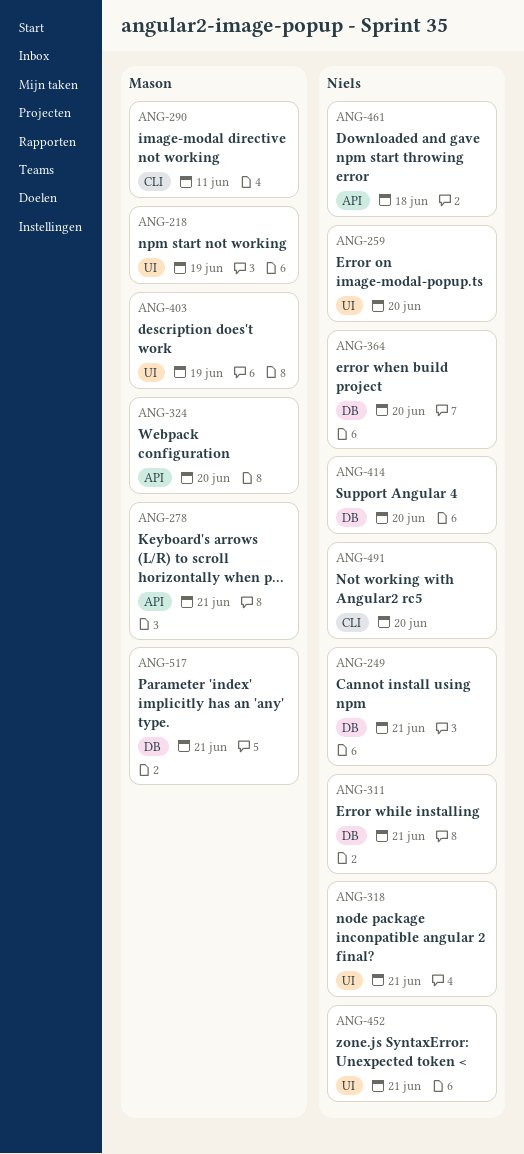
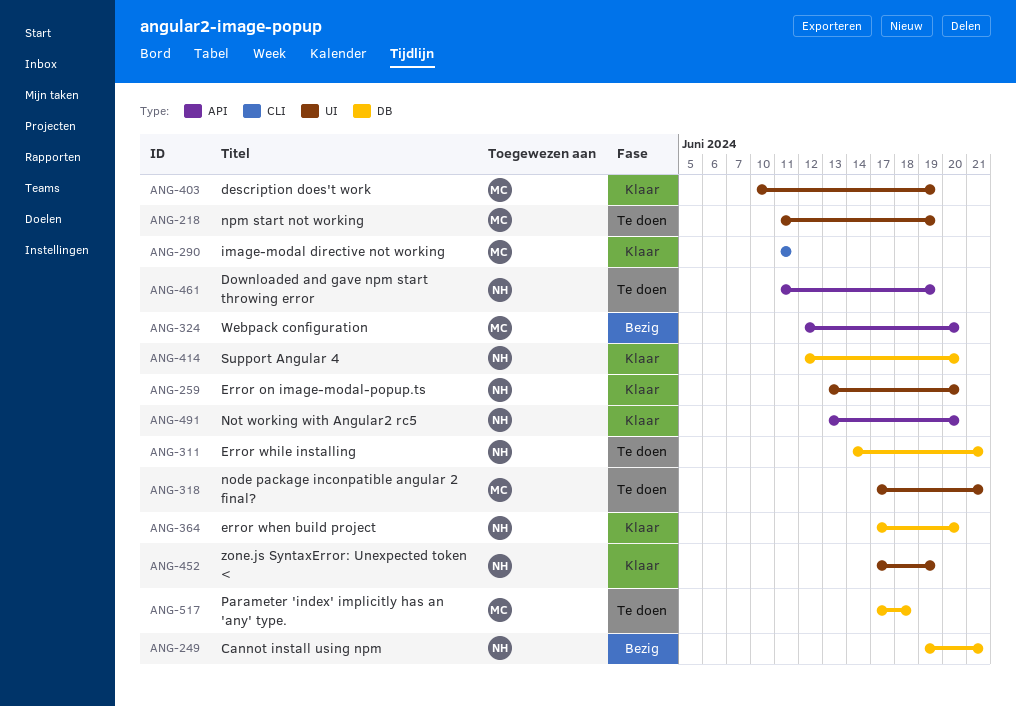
ANG-278: present -> none
ANG-318, owner: Niels -> Mason
ANG-452, due: Jun 21 -> Jun 19
ANG-461, due: Jun 18 -> Jun 19
ANG-491, label: CLI -> API
ANG-517, due: Jun 21 -> Jun 18

